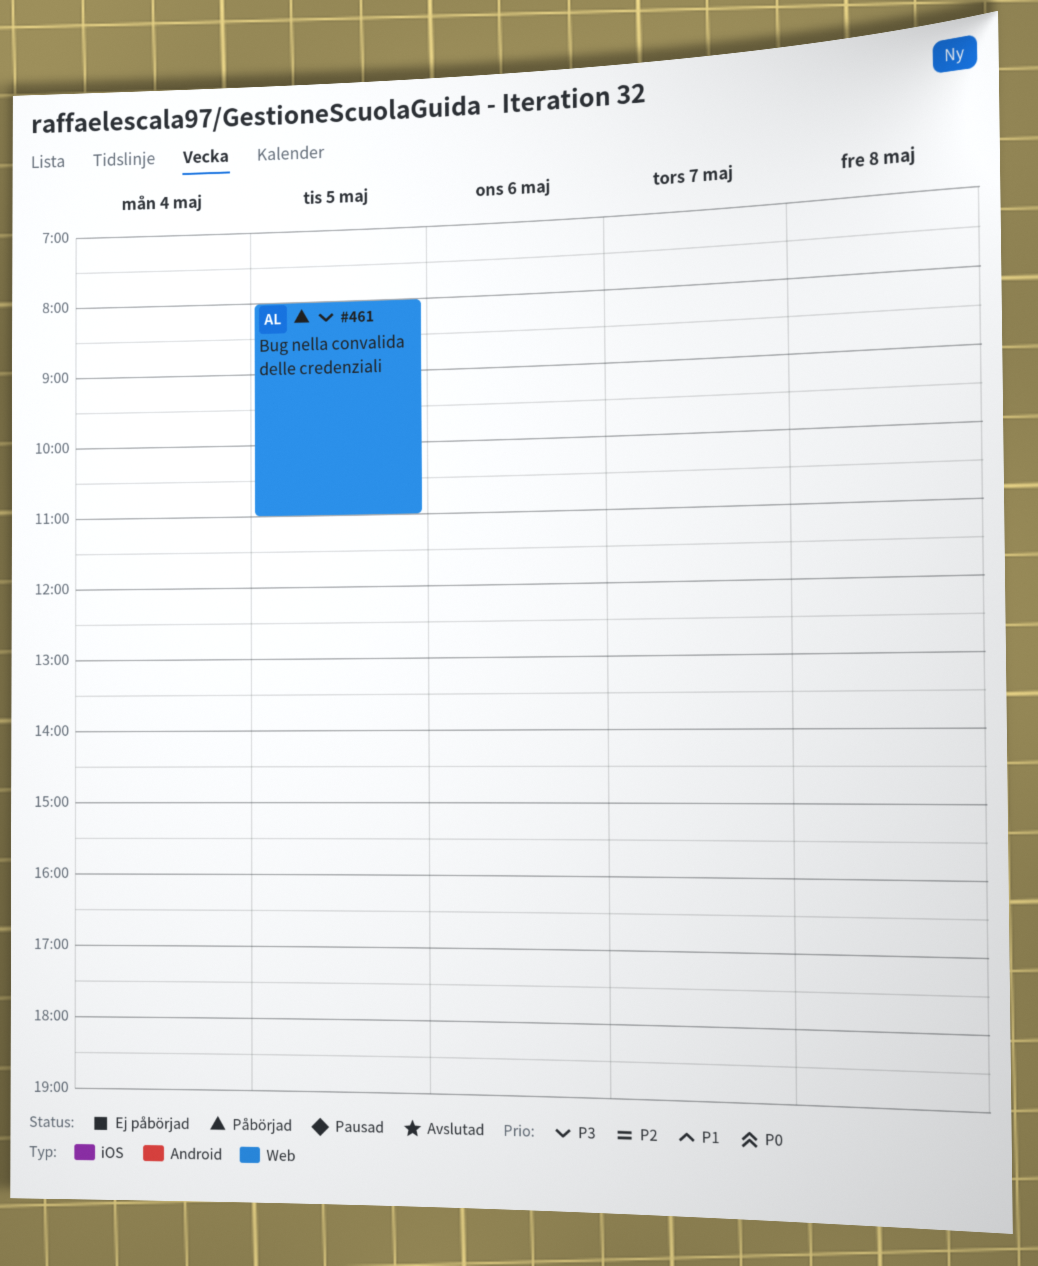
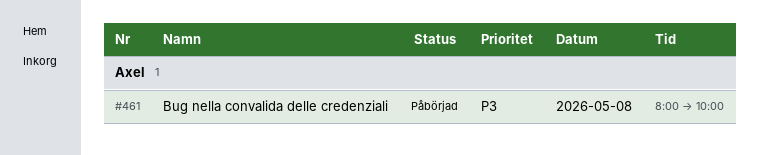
#461, day: May 5 -> May 8
#461, ends: 11:00 -> 10:00

